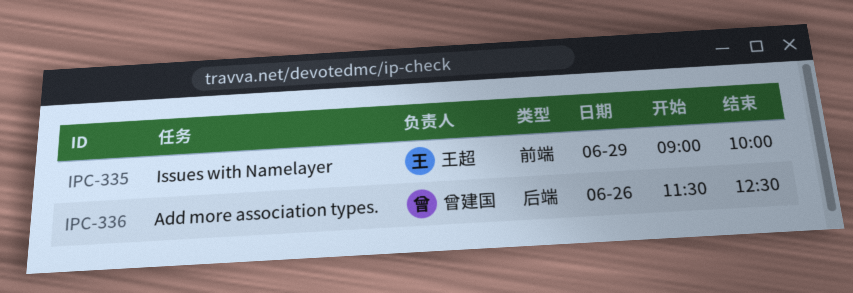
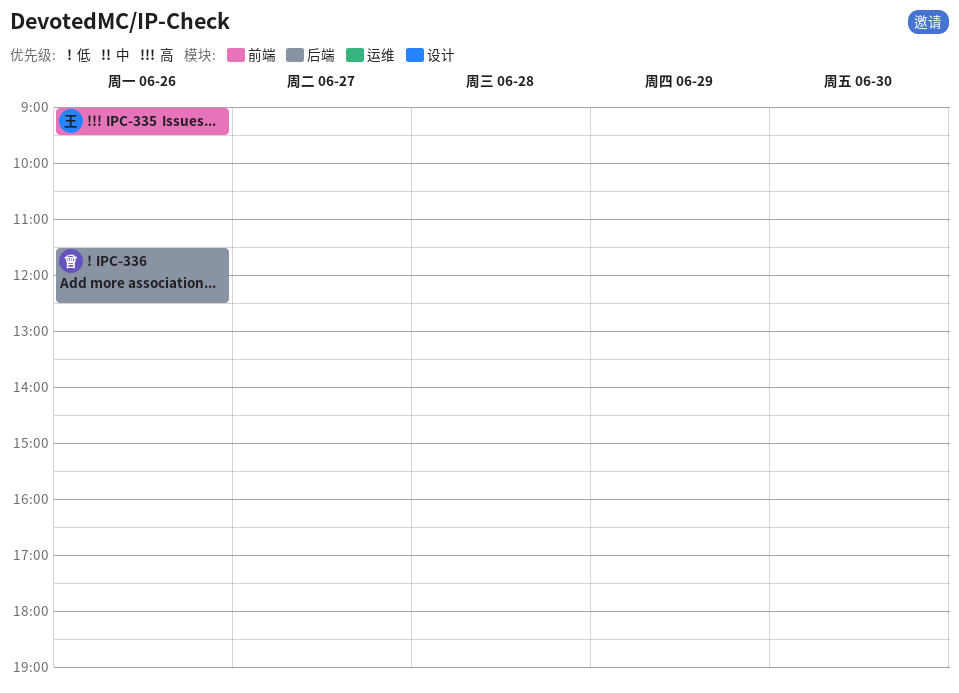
IPC-335, day: Jun 29 -> Jun 26
IPC-335, ends: 10:00 -> 09:30

